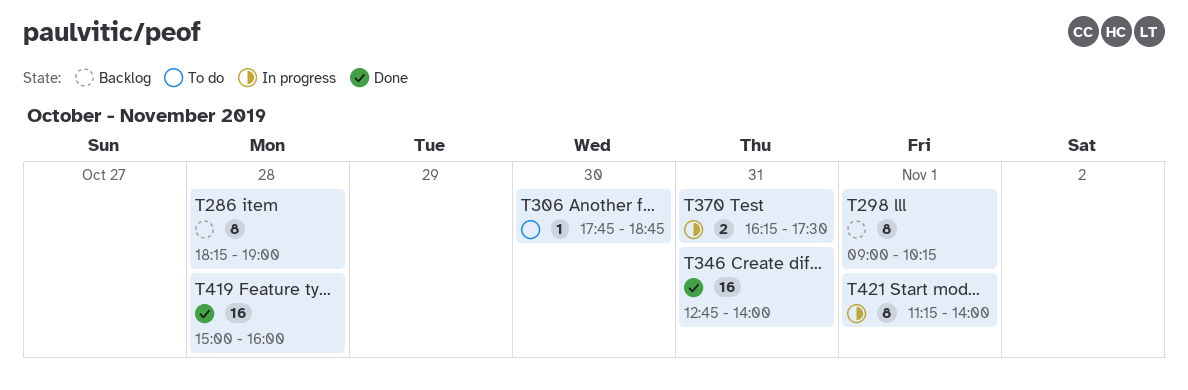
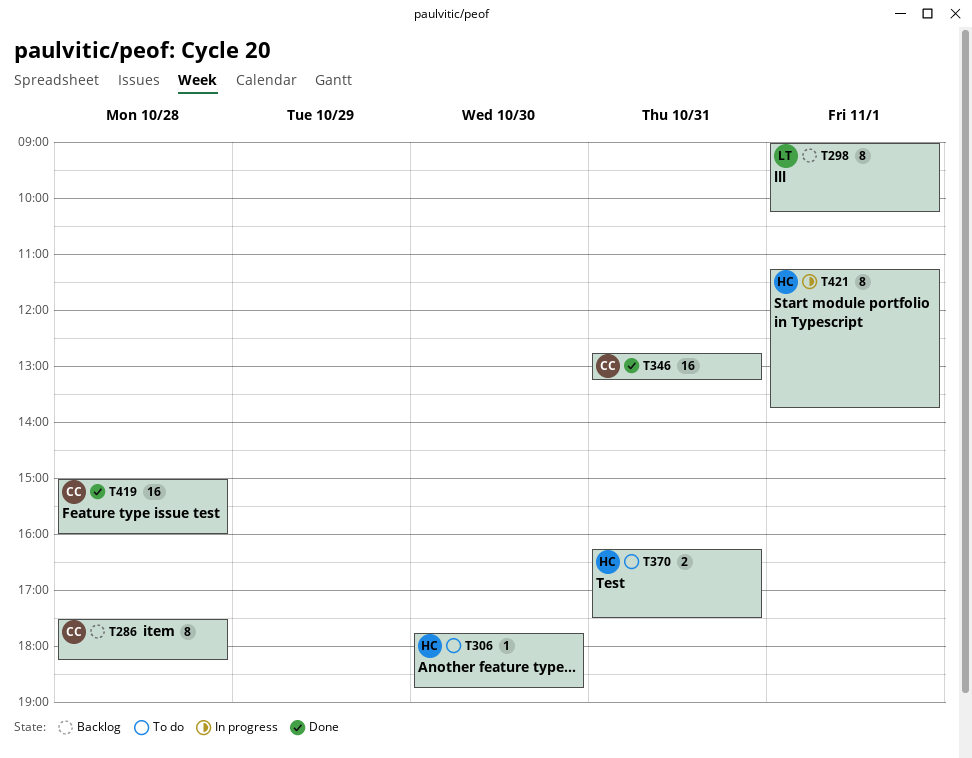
T286, begins: 18:15 -> 17:30
T286, ends: 19:00 -> 18:15
T346, ends: 14:00 -> 13:15
T370, status: In progress -> To do
T421, ends: 14:00 -> 13:45

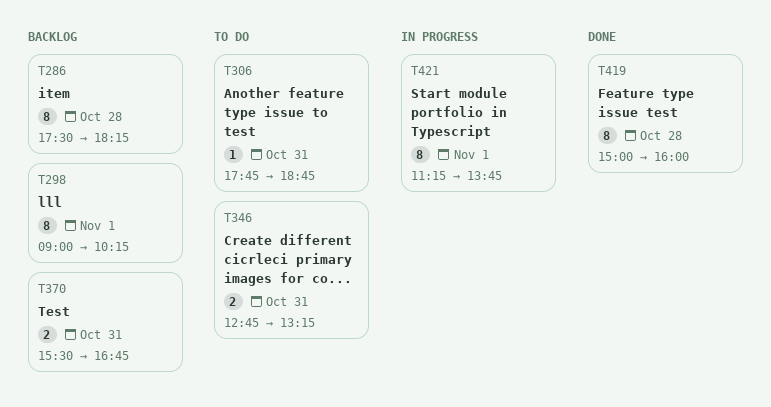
T306, day: Oct 30 -> Oct 31
T346, status: Done -> To do
T346, estimate: 16 -> 2
T370, status: To do -> Backlog
T370, begins: 16:15 -> 15:30
T370, ends: 17:30 -> 16:45
T419, estimate: 16 -> 8

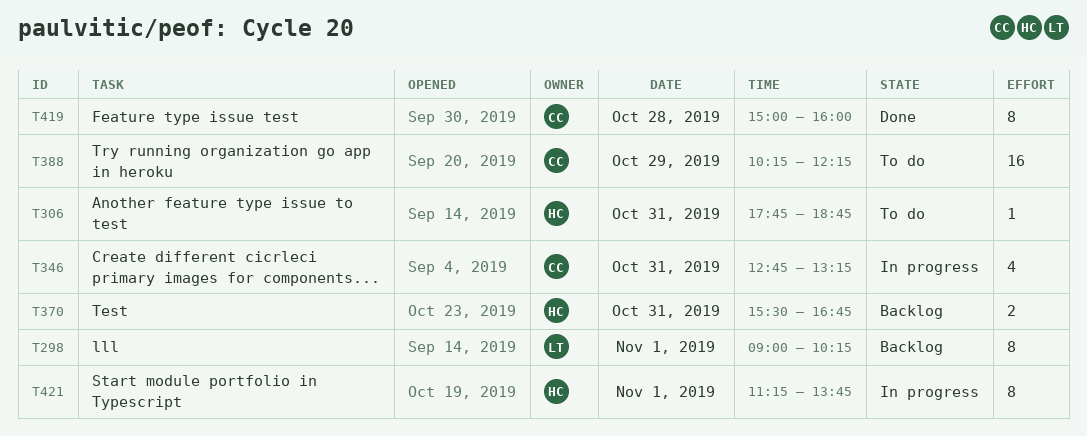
T286: present -> none
T346, status: To do -> In progress
T346, estimate: 2 -> 4
T388: none -> present

